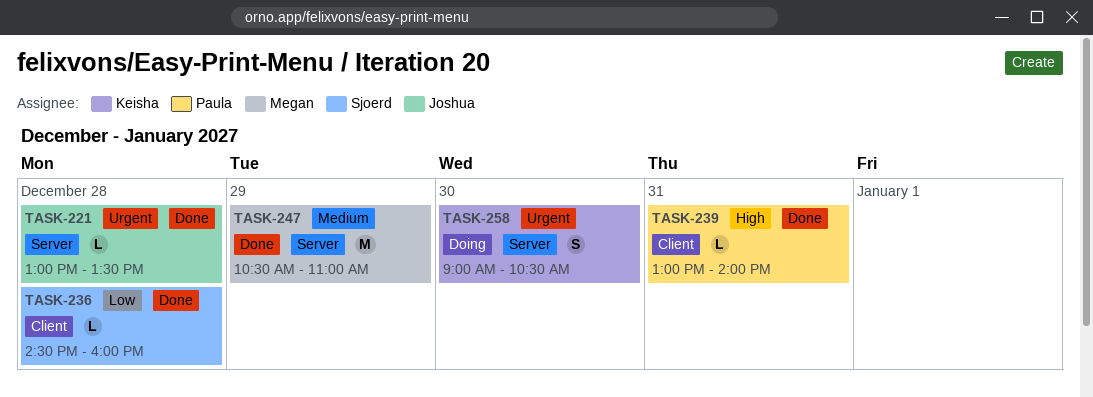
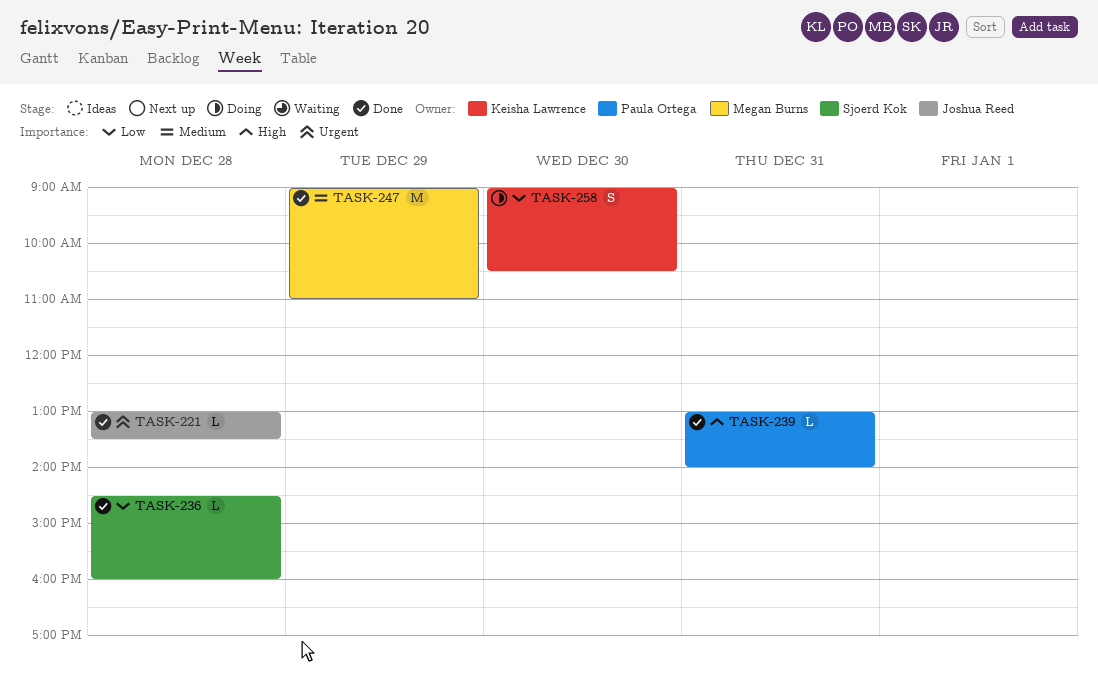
TASK-247, begins: 10:30 -> 09:00
TASK-258, priority: Urgent -> Low

